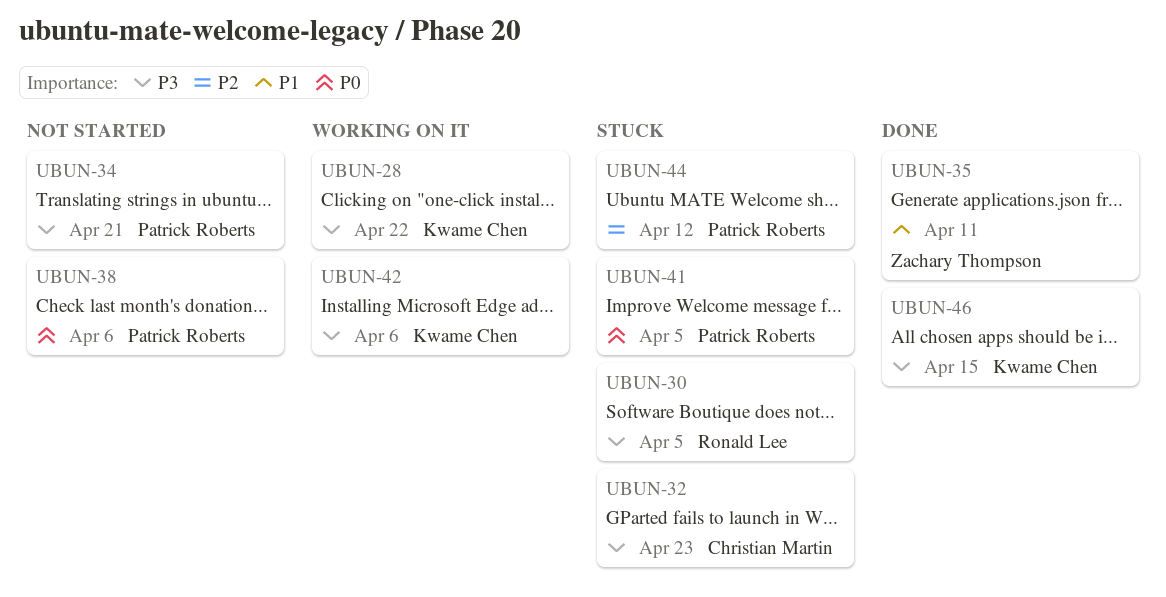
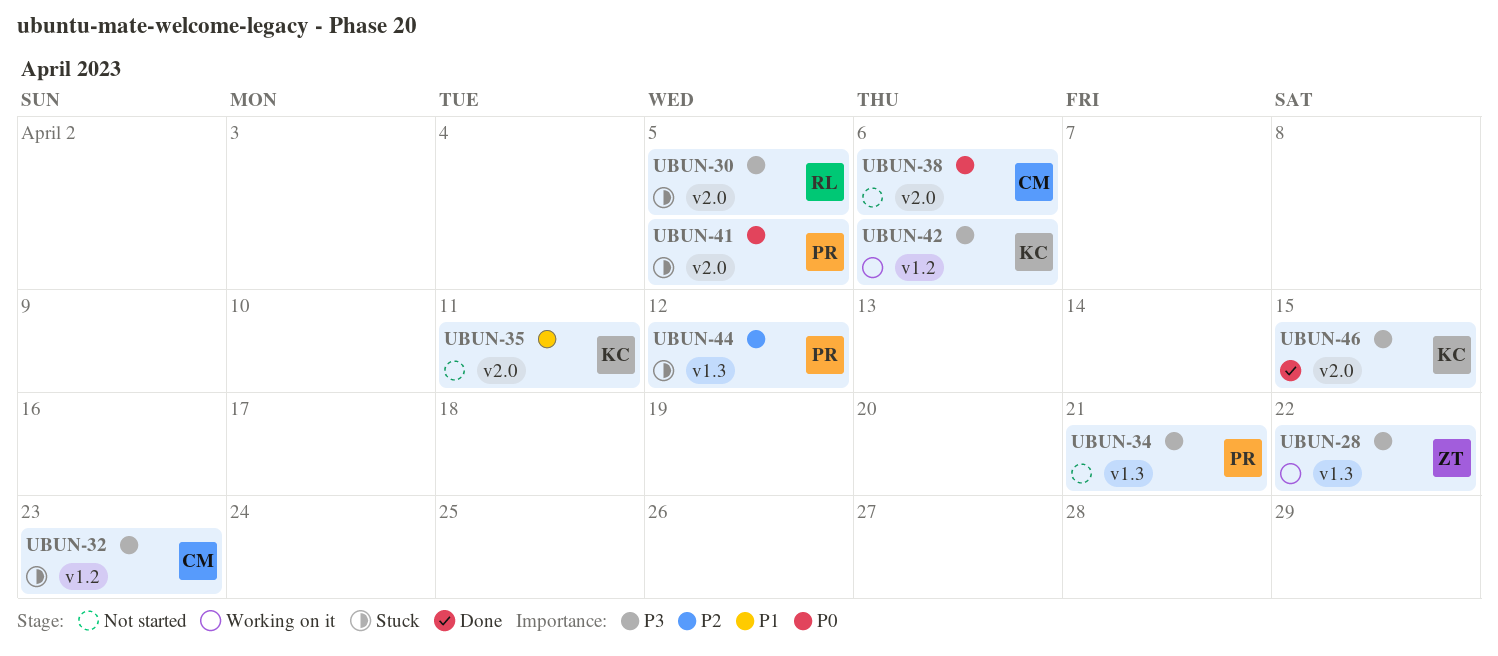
UBUN-28, owner: Kwame Chen -> Zachary Thompson
UBUN-35, status: Done -> Not started
UBUN-35, owner: Zachary Thompson -> Kwame Chen
UBUN-38, owner: Patrick Roberts -> Christian Martin

